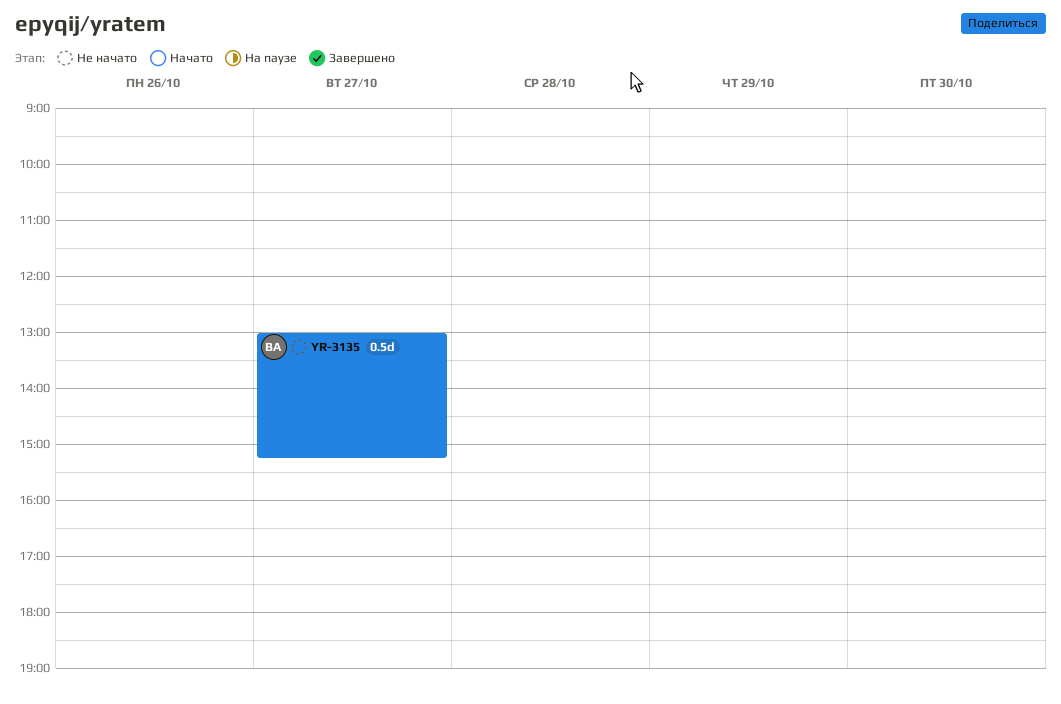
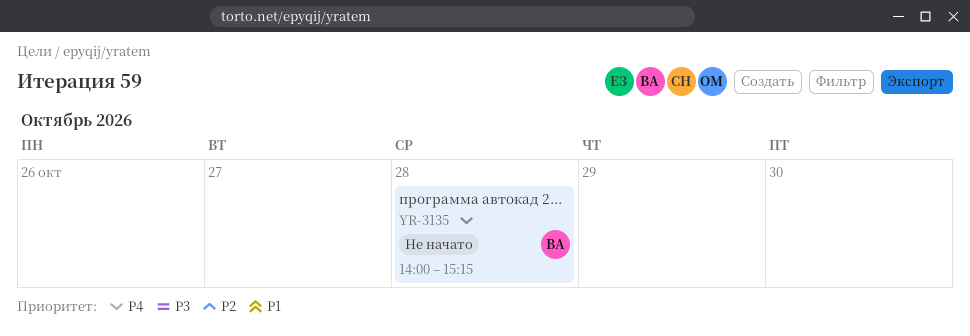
YR-3135, day: Oct 27 -> Oct 28
YR-3135, begins: 13:00 -> 14:00

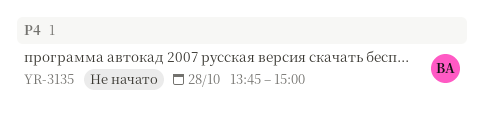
YR-3135, begins: 14:00 -> 13:45
YR-3135, ends: 15:15 -> 15:00

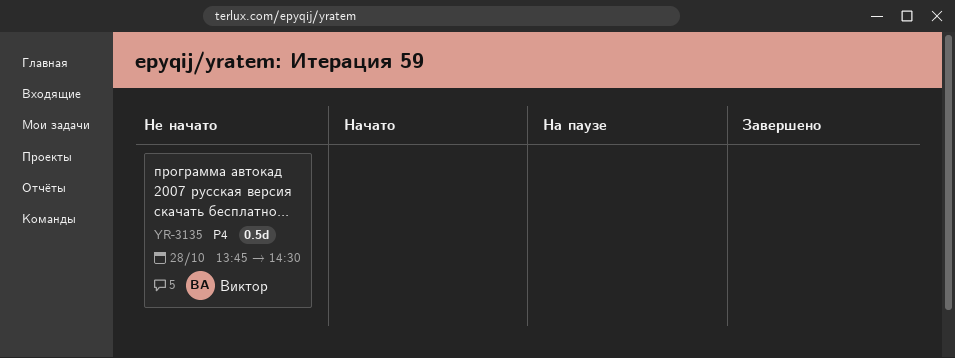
YR-3135, ends: 15:00 -> 14:30

